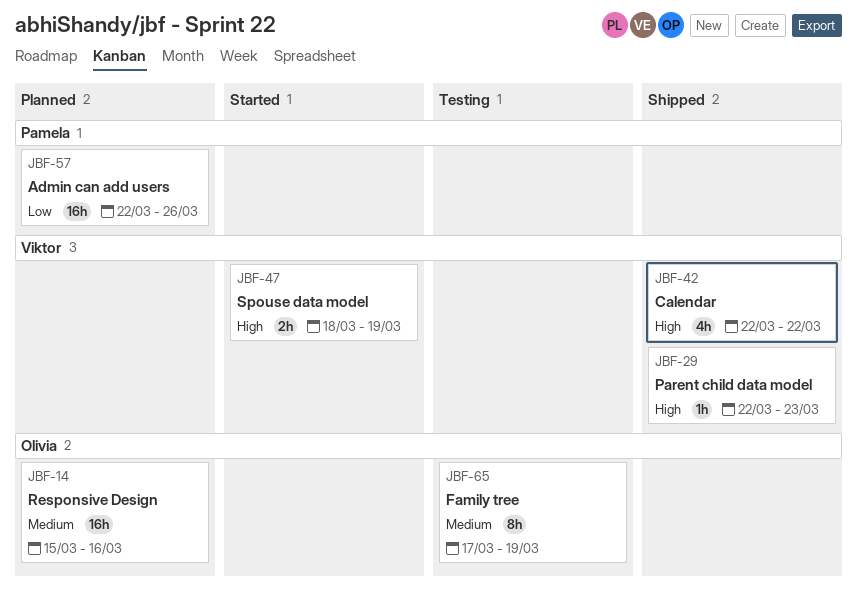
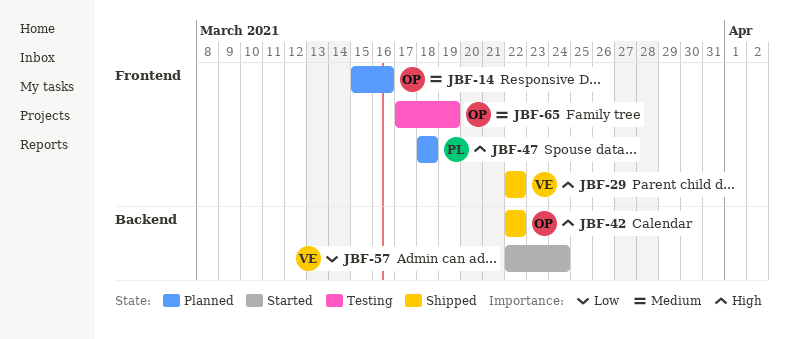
JBF-29, due: Mar 23 -> Mar 22
JBF-42, owner: Viktor -> Olivia
JBF-47, status: Started -> Planned
JBF-47, owner: Viktor -> Pamela
JBF-47, due: Mar 19 -> Mar 18
JBF-57, status: Planned -> Started
JBF-57, owner: Pamela -> Viktor
JBF-57, due: Mar 26 -> Mar 24

